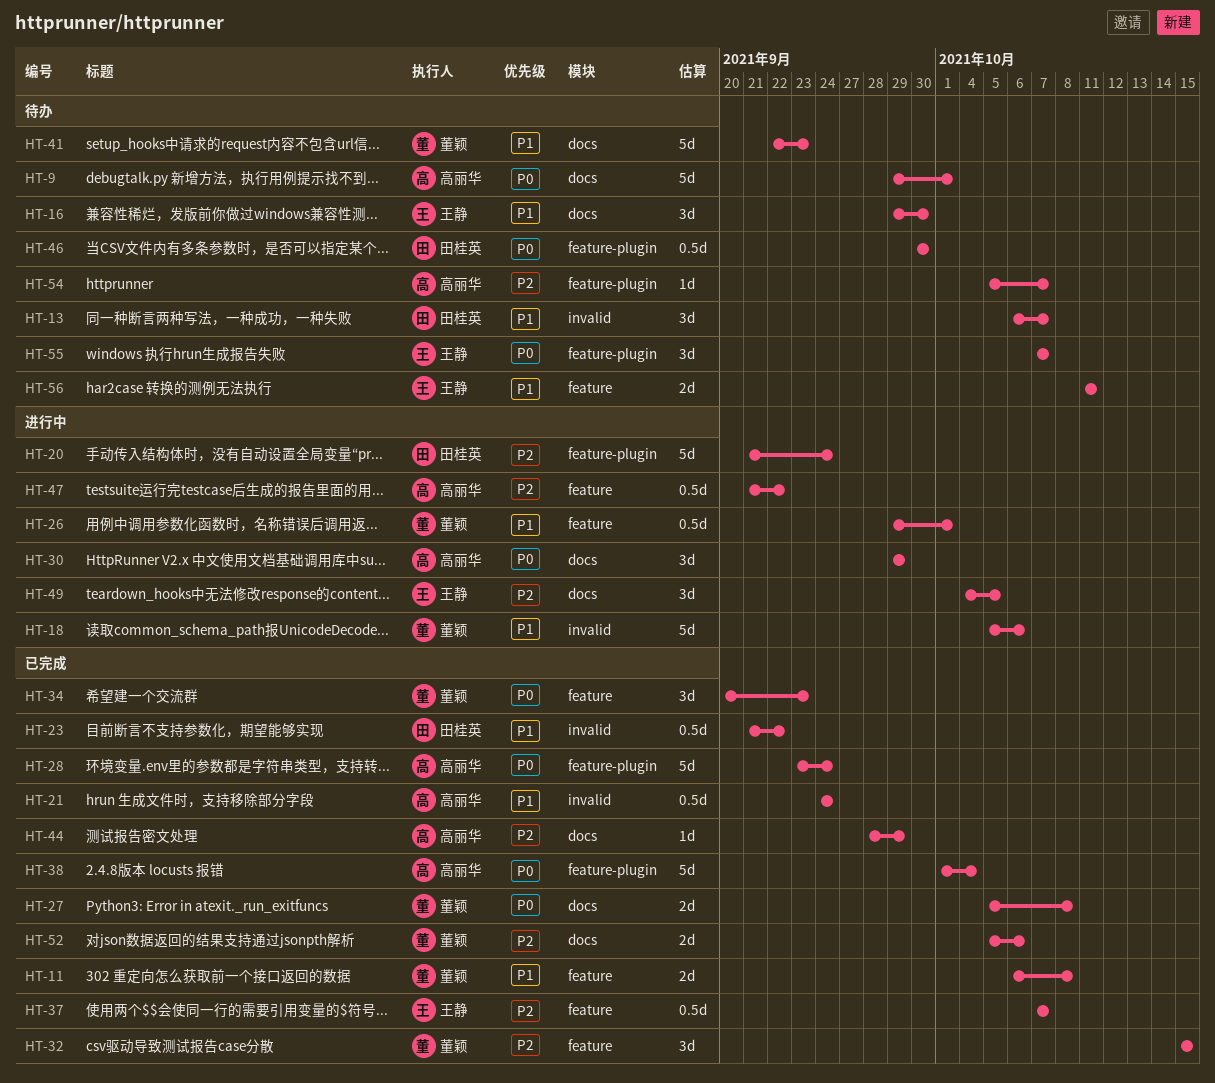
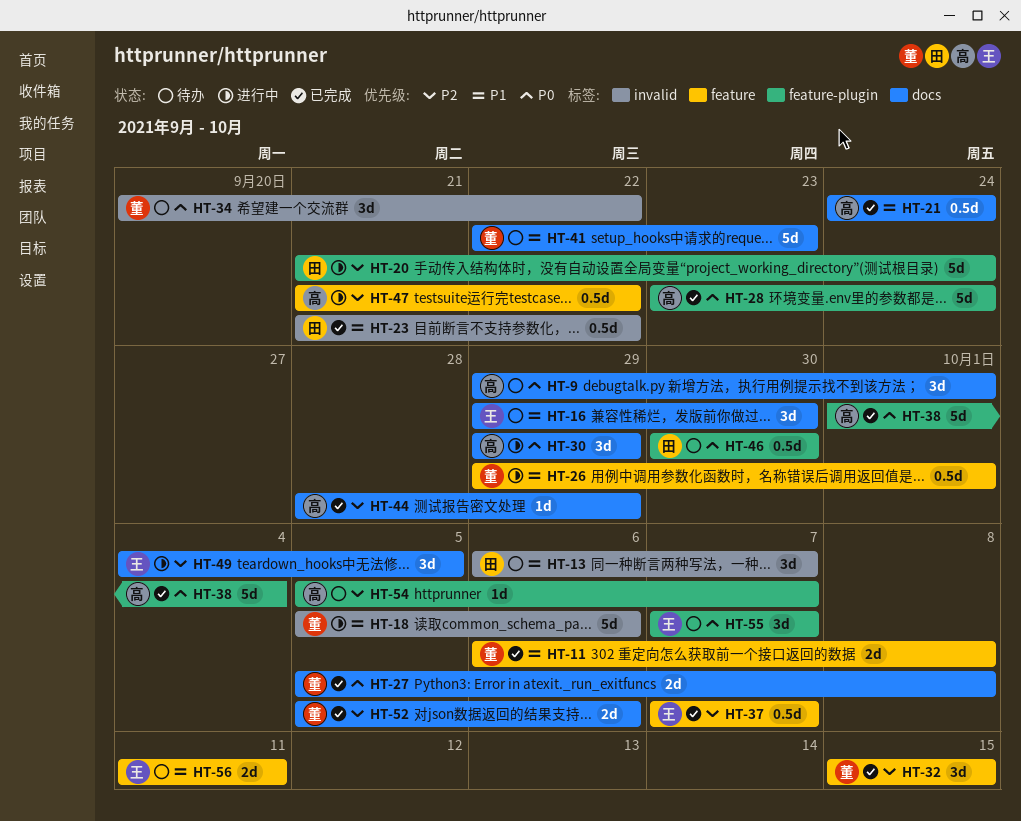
HT-9, estimate: 5d -> 3d
HT-21, label: invalid -> docs
HT-34, status: 已完成 -> 待办
HT-34, label: feature -> invalid
HT-34, due: Sep 23 -> Sep 22

